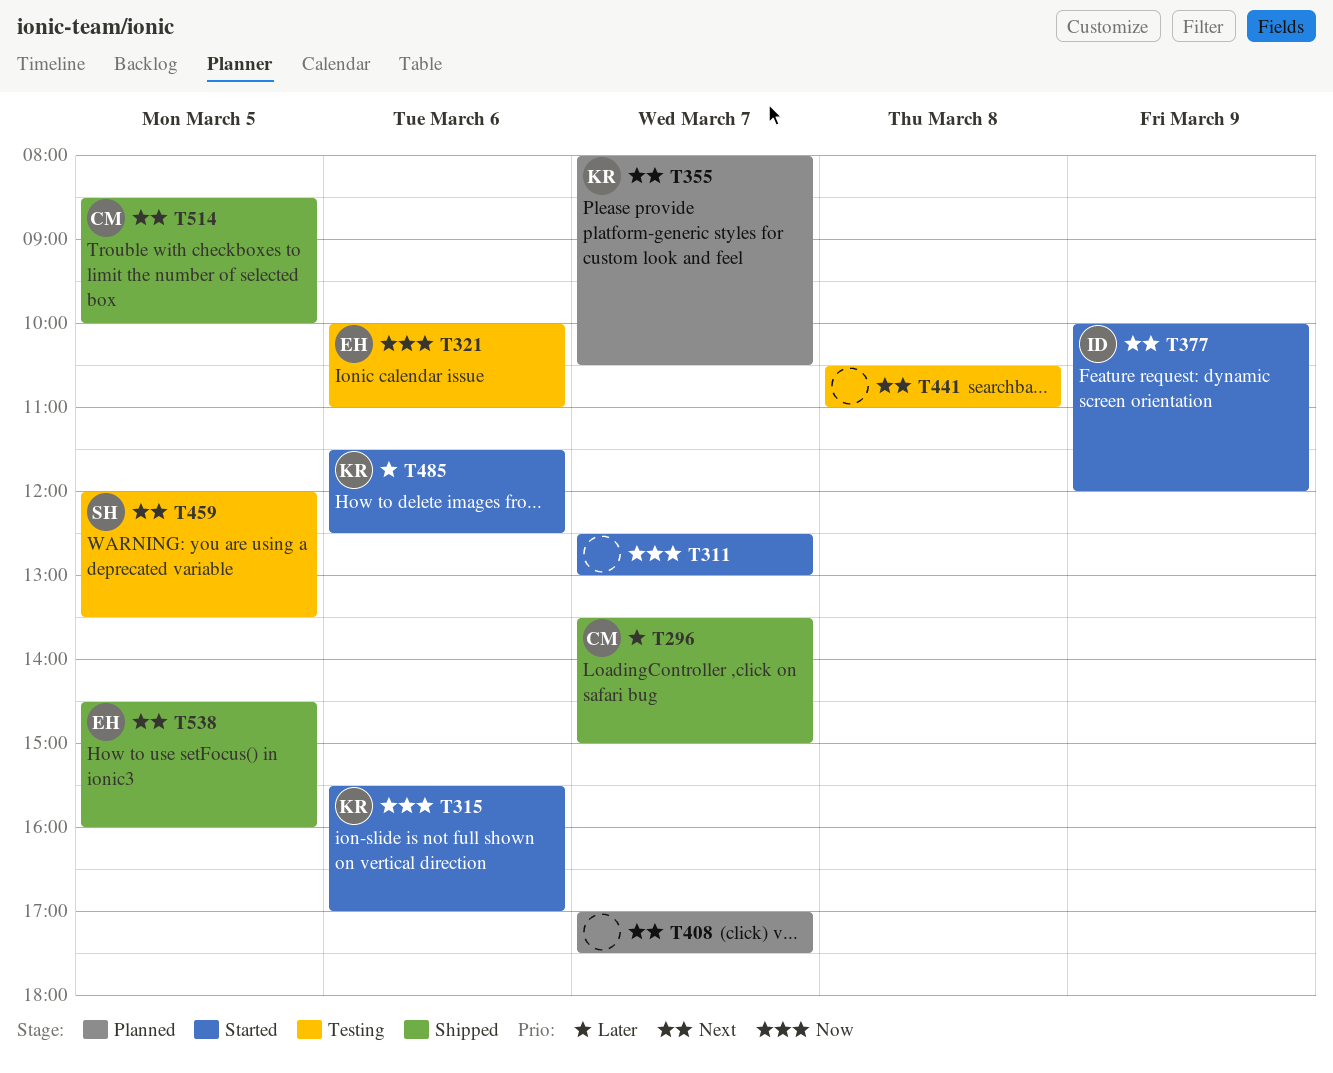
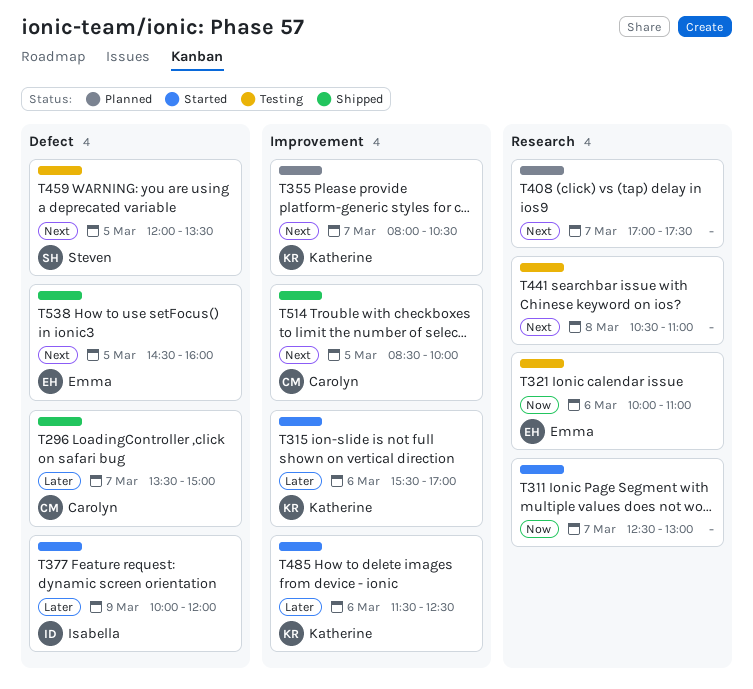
T315, priority: Now -> Later
T377, priority: Next -> Later

